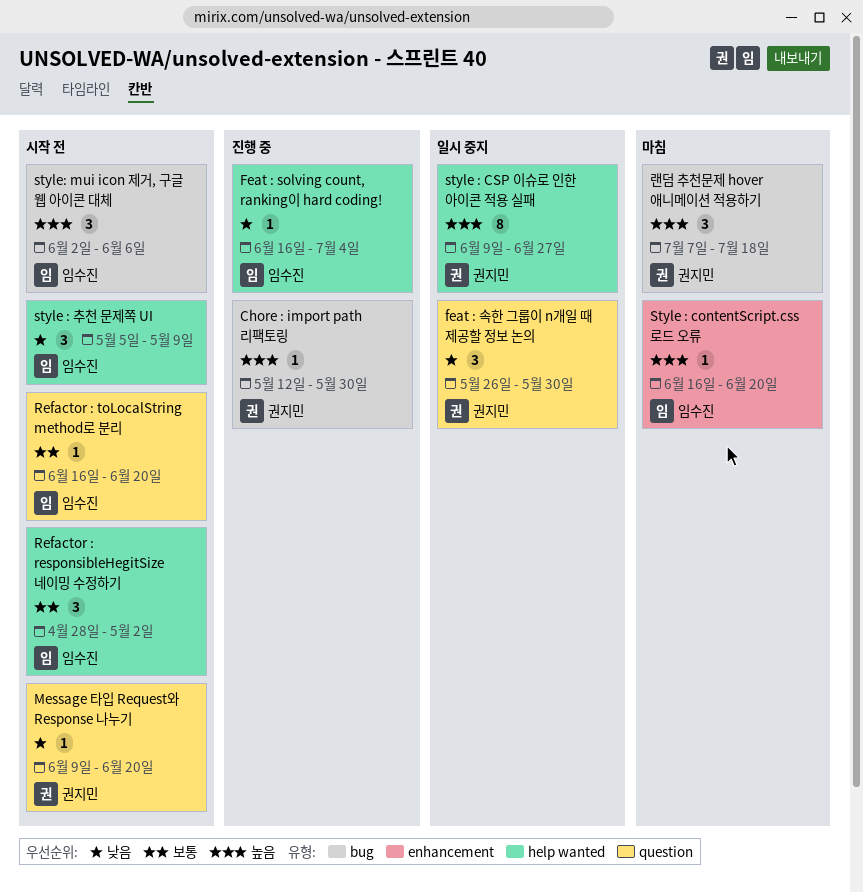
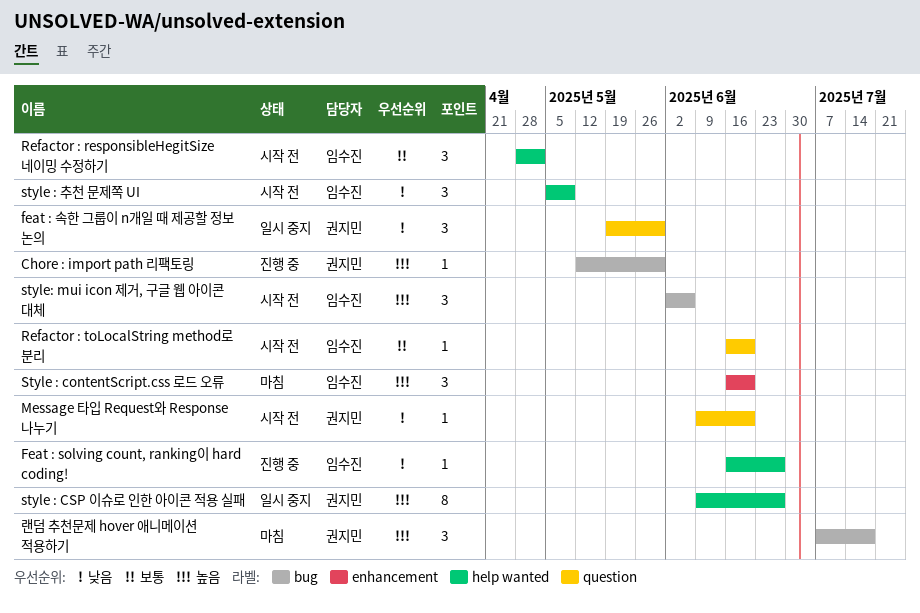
Feat : solving count, ranking이 hard coding!, due: Jul 4 -> Jun 27
feat : 속한 그룹이 n개일 때 제공할 정보 논의, start: May 26 -> May 19
Style : contentScript.css 로드 오류, estimate: 1 -> 3

